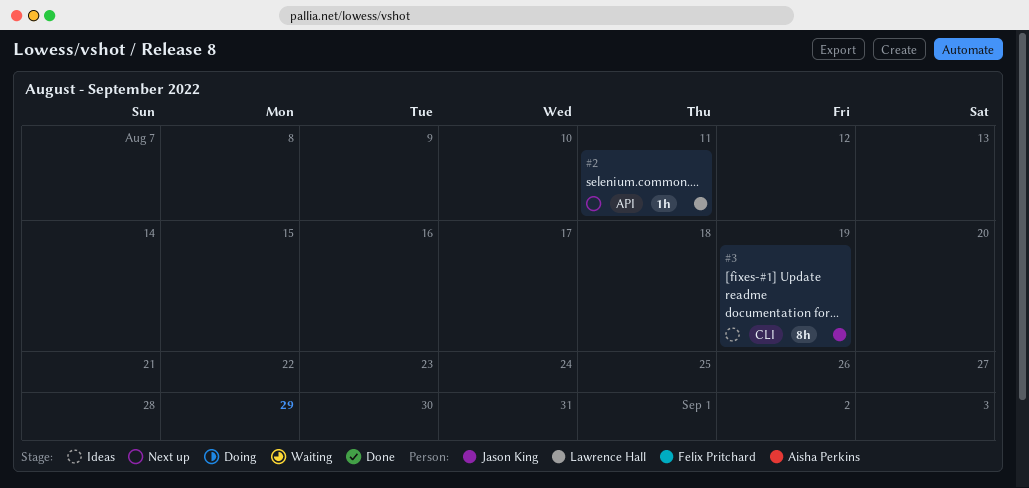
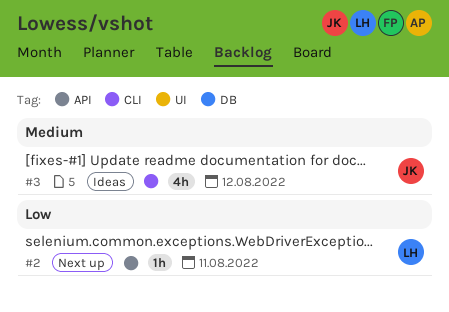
#3, estimate: 8h -> 4h
#3, due: Aug 19 -> Aug 12

